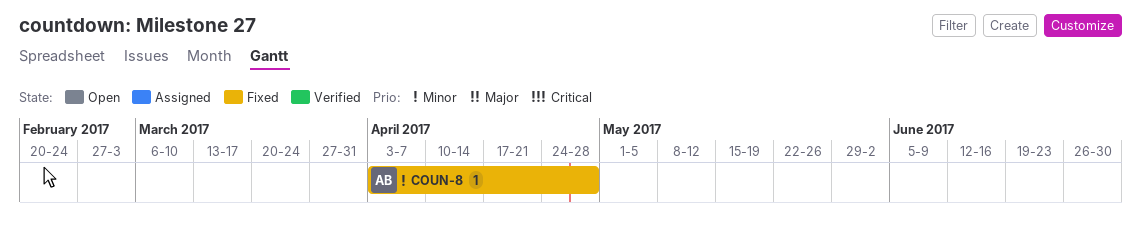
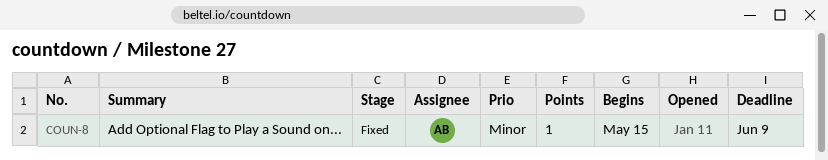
COUN-8, start: Apr 3 -> May 15
COUN-8, due: Apr 28 -> Jun 9

